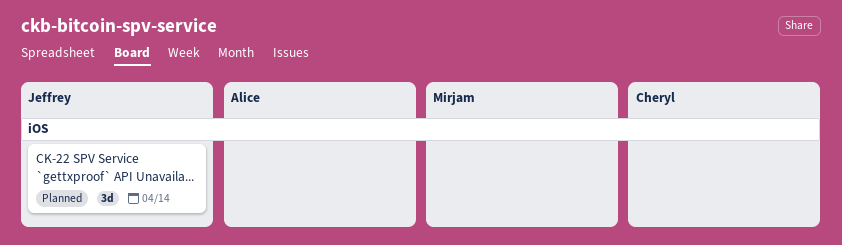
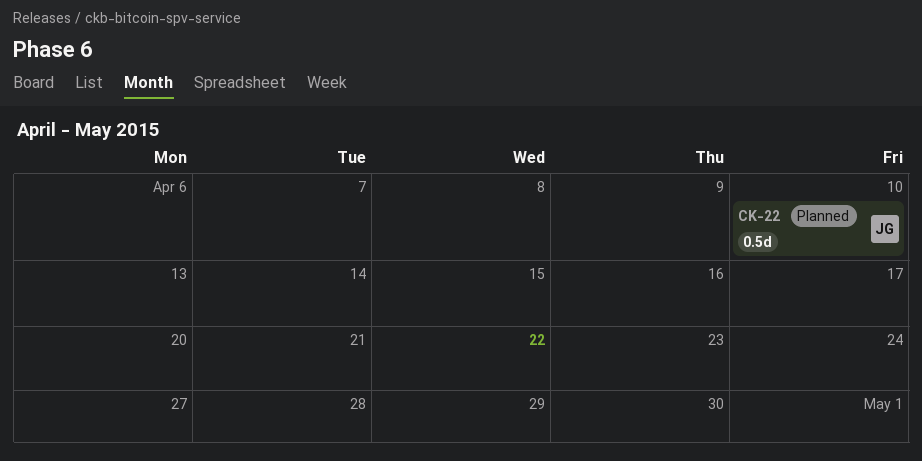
CK-22, estimate: 3d -> 0.5d
CK-22, due: Apr 14 -> Apr 10

